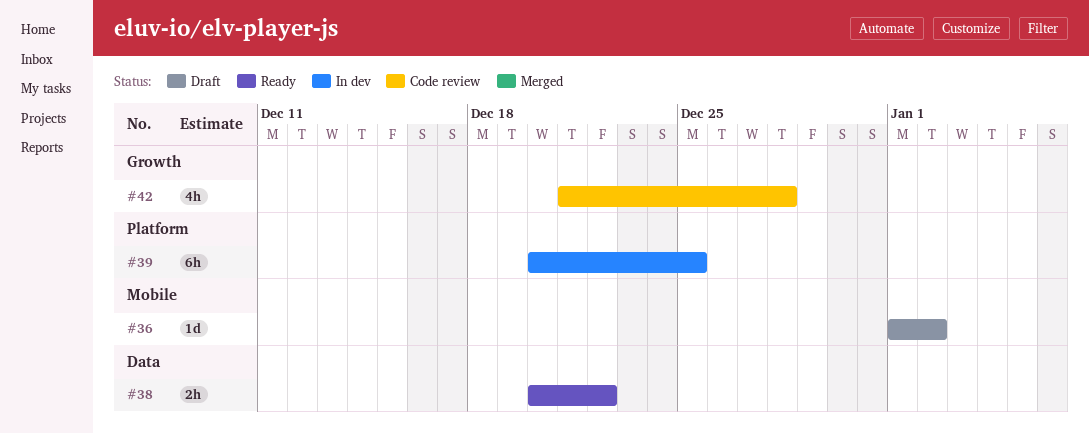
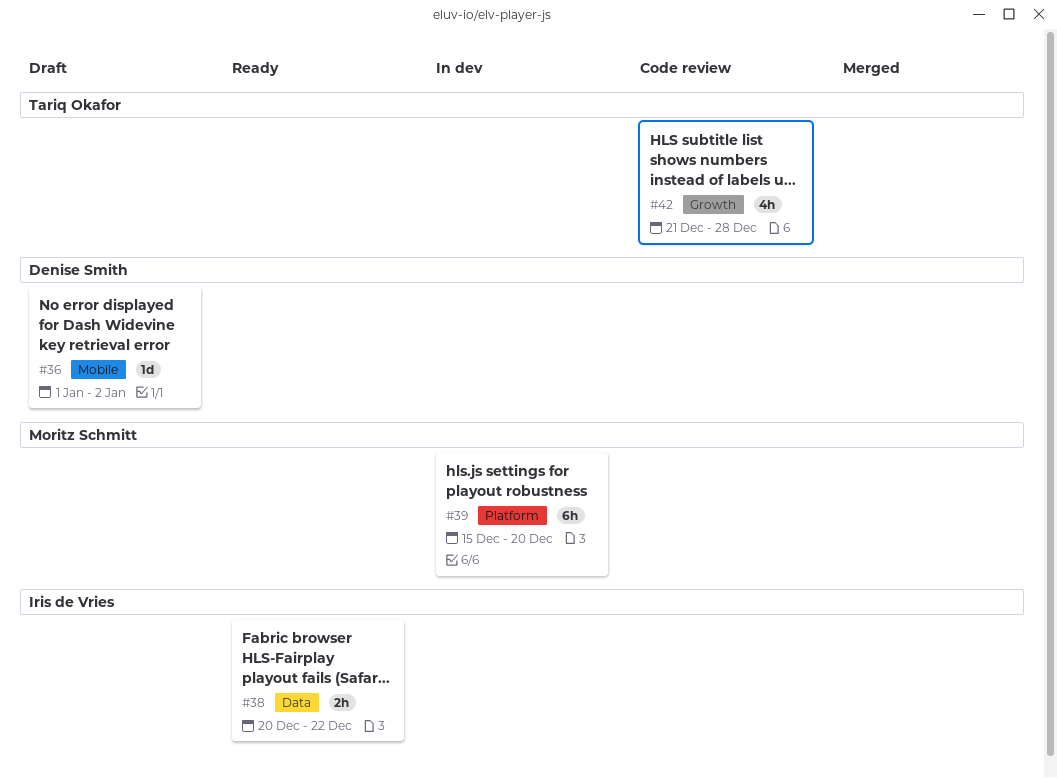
#39, start: Dec 20 -> Dec 15
#39, due: Dec 25 -> Dec 20

